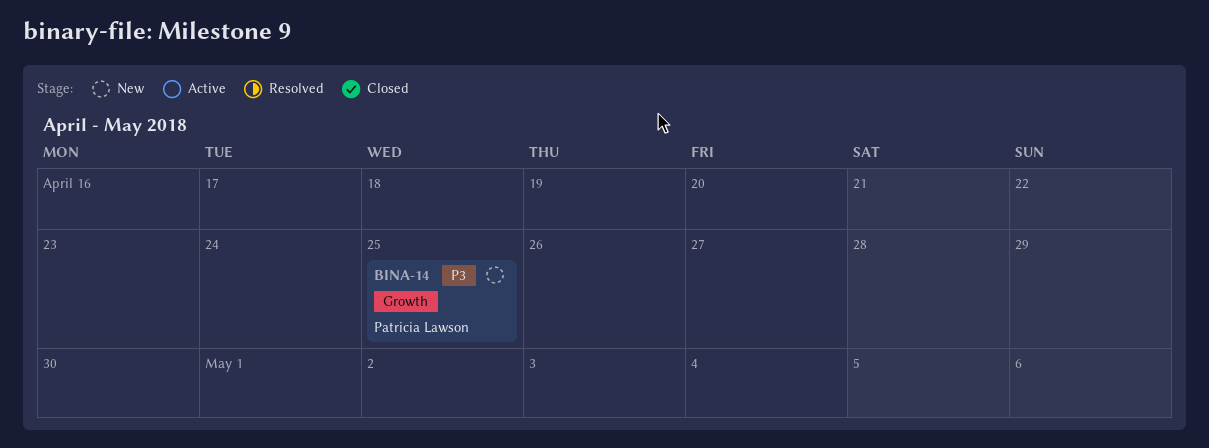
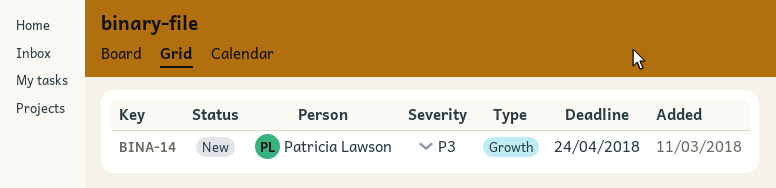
BINA-14, due: Apr 25 -> Apr 24

